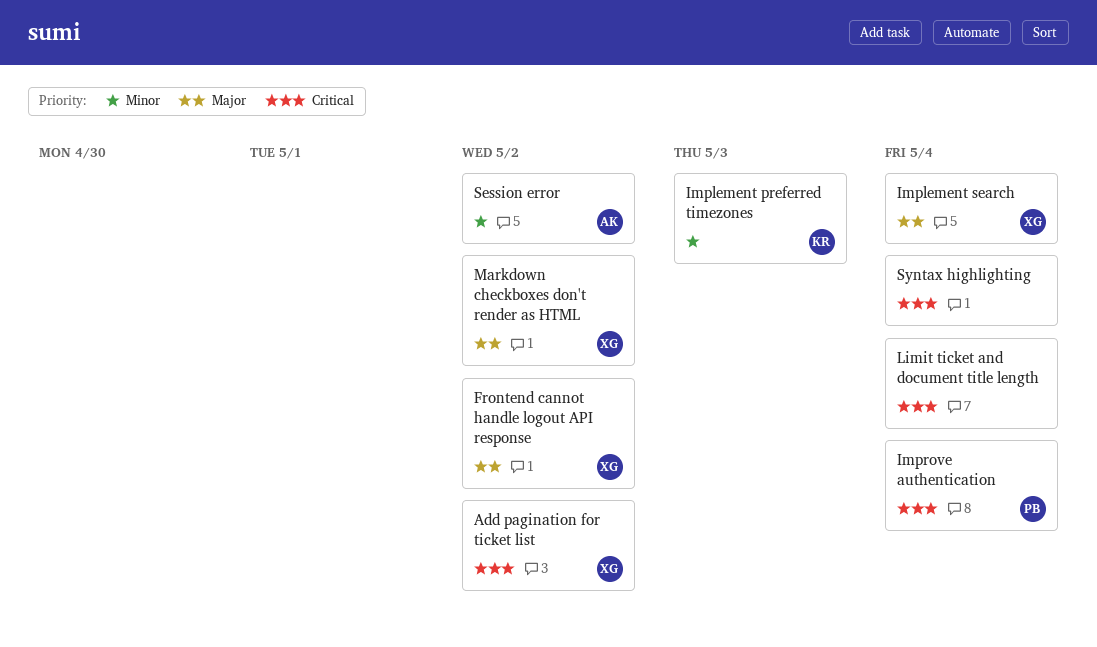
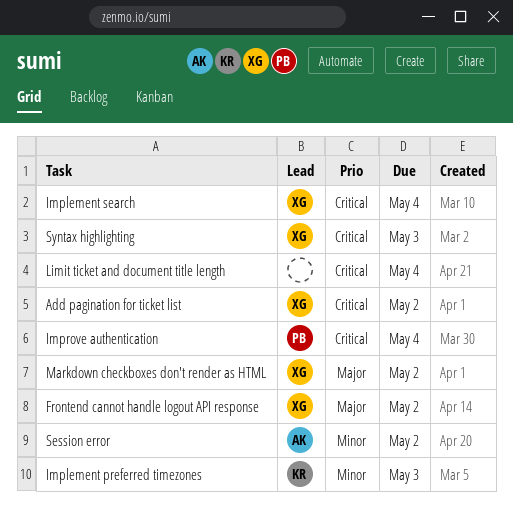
Implement search, priority: Major -> Critical
Syntax highlighting, owner: none -> XG
Syntax highlighting, due: May 4 -> May 3

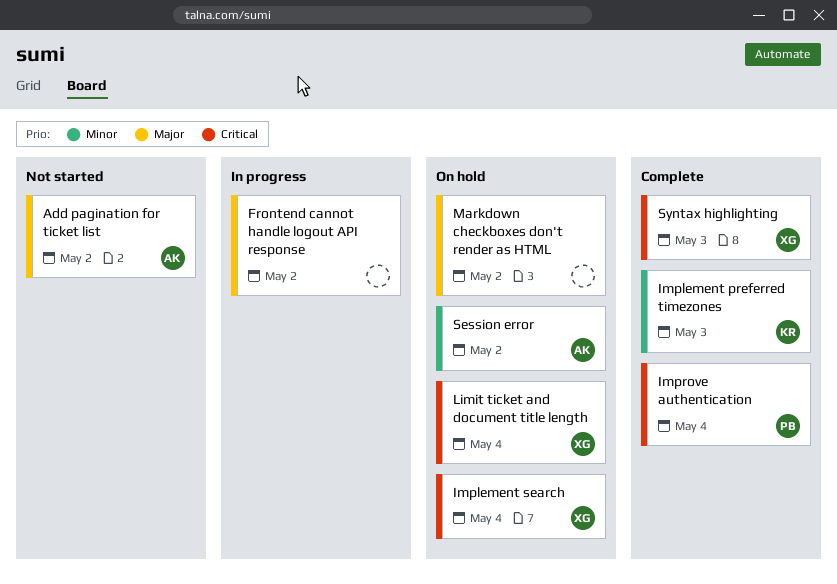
Add pagination for ticket list, owner: XG -> AK
Add pagination for ticket list, priority: Critical -> Major
Frontend cannot handle logout API response, owner: XG -> none
Limit ticket and document title length, owner: none -> XG
Markdown checkboxes don't render as HTML, owner: XG -> none

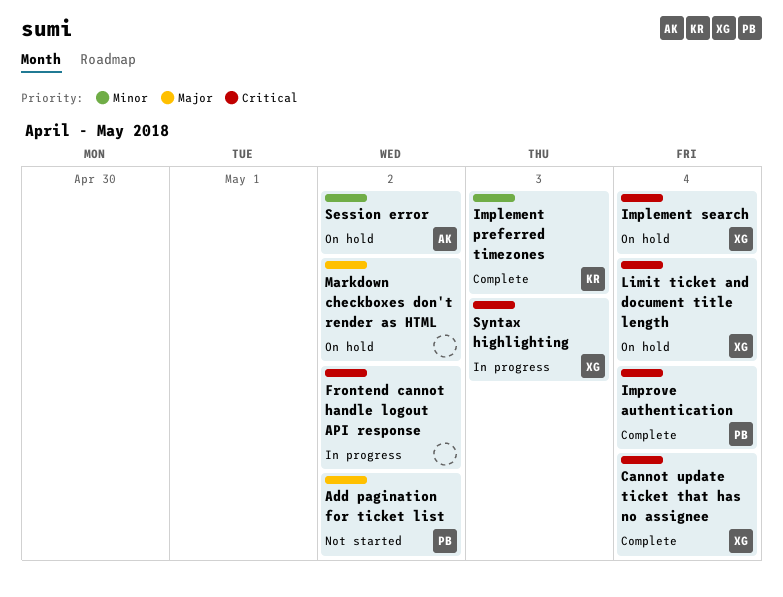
Add pagination for ticket list, owner: AK -> PB
Cannot update ticket that has no assignee: none -> present
Frontend cannot handle logout API response, priority: Major -> Critical
Syntax highlighting, status: Complete -> In progress

